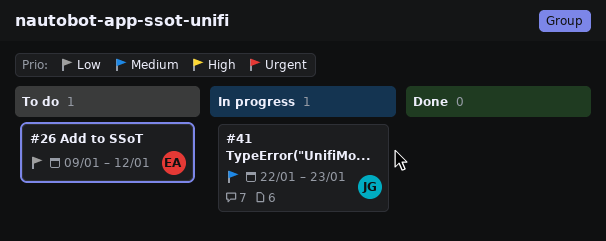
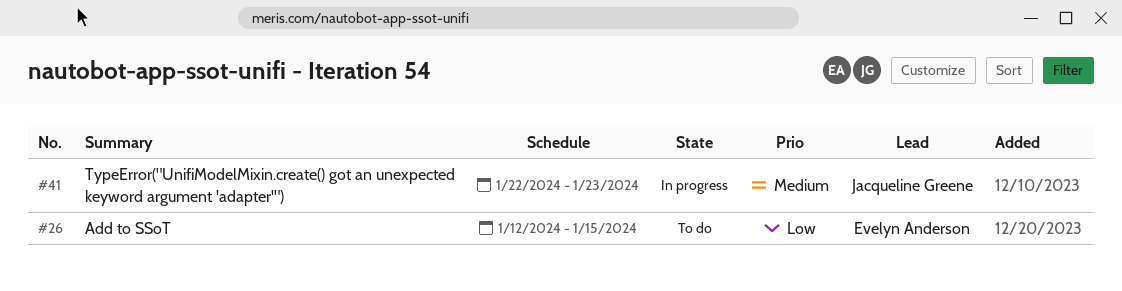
#26, start: Jan 9 -> Jan 12
#26, due: Jan 12 -> Jan 15

